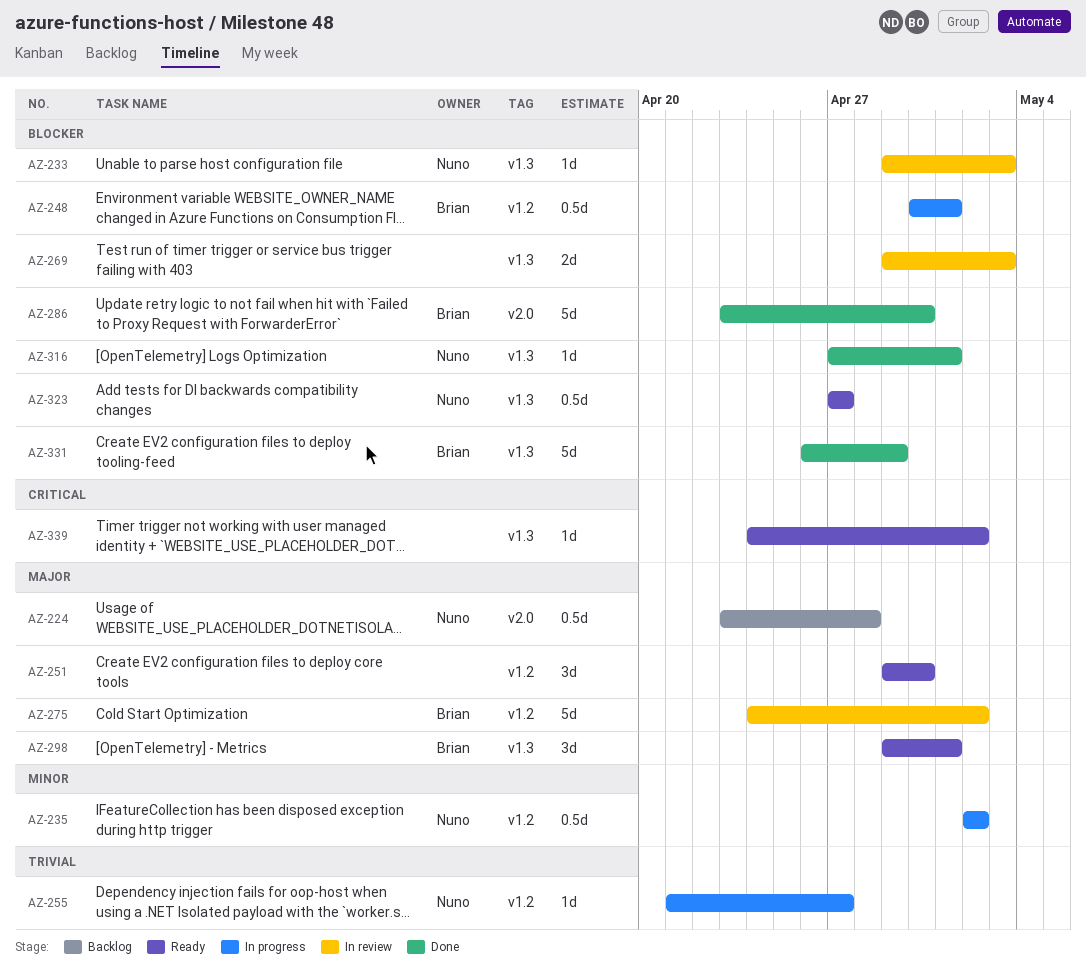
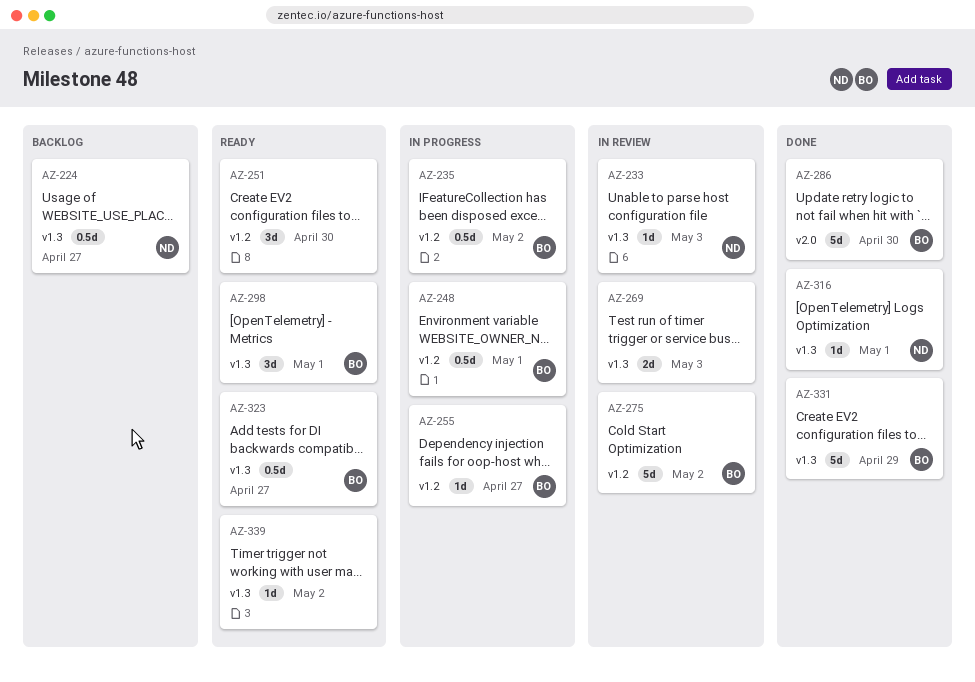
AZ-224, label: v2.0 -> v1.3
AZ-224, due: Apr 28 -> Apr 27
AZ-235, owner: Nuno -> Brian
AZ-255, owner: Nuno -> Brian
AZ-323, owner: Nuno -> Brian

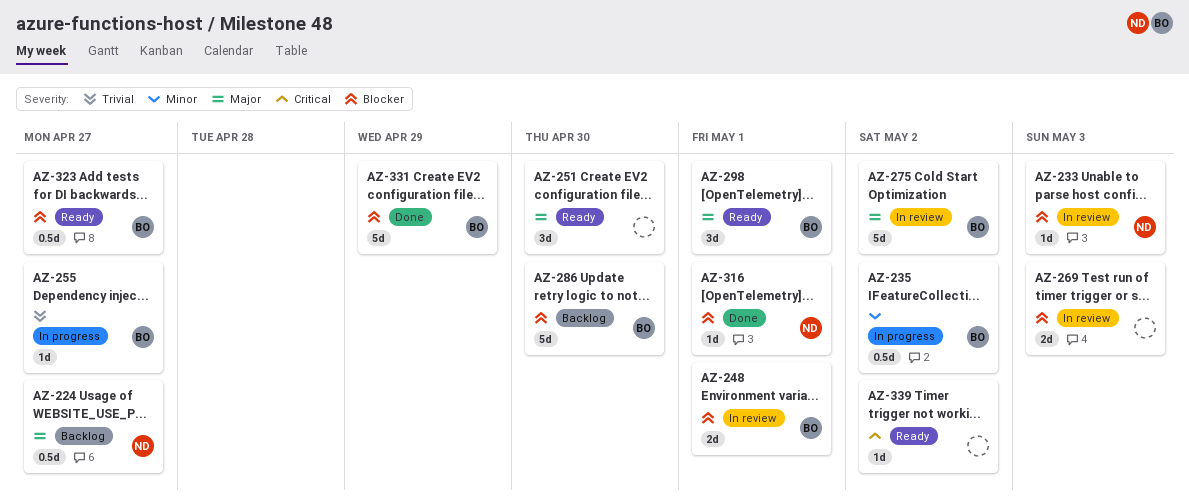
AZ-248, status: In progress -> In review
AZ-248, estimate: 0.5d -> 2d
AZ-286, status: Done -> Backlog

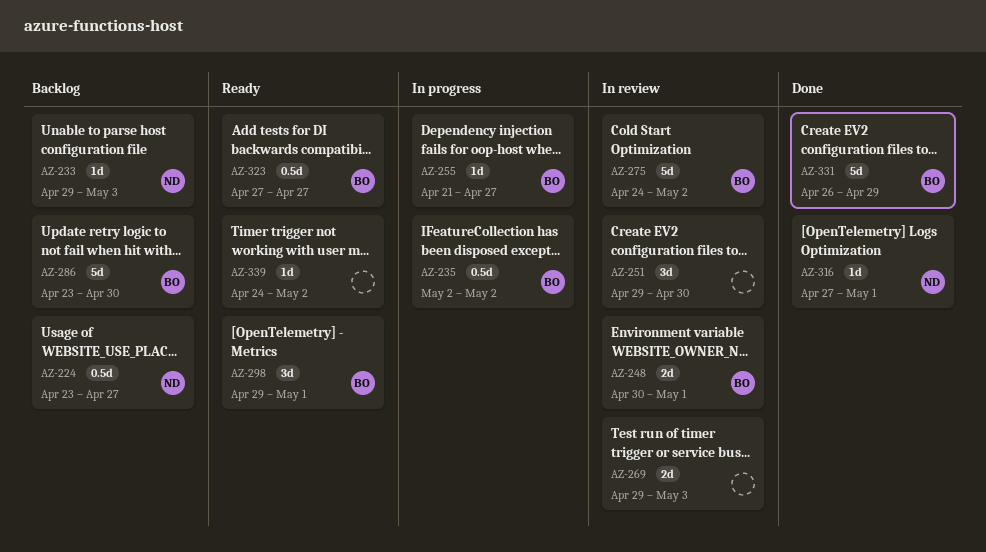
AZ-233, status: In review -> Backlog
AZ-251, status: Ready -> In review

